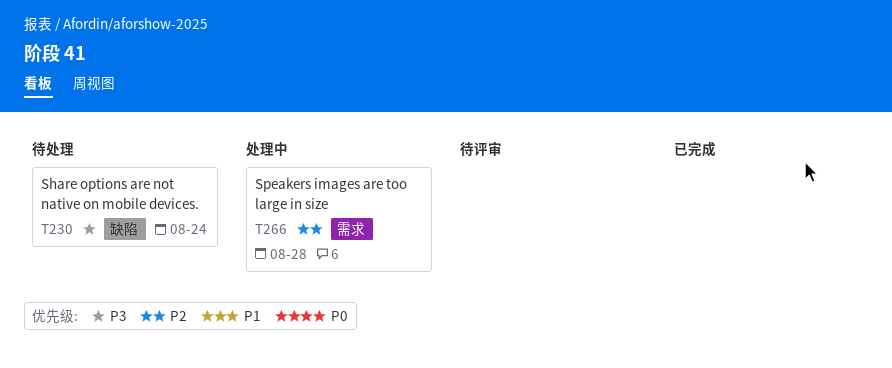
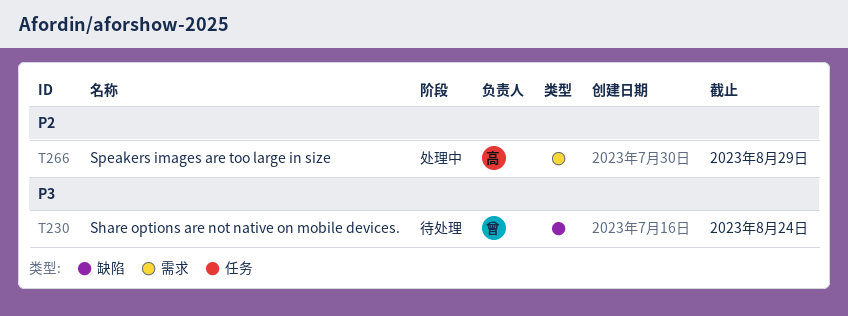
T266, due: Aug 28 -> Aug 29

